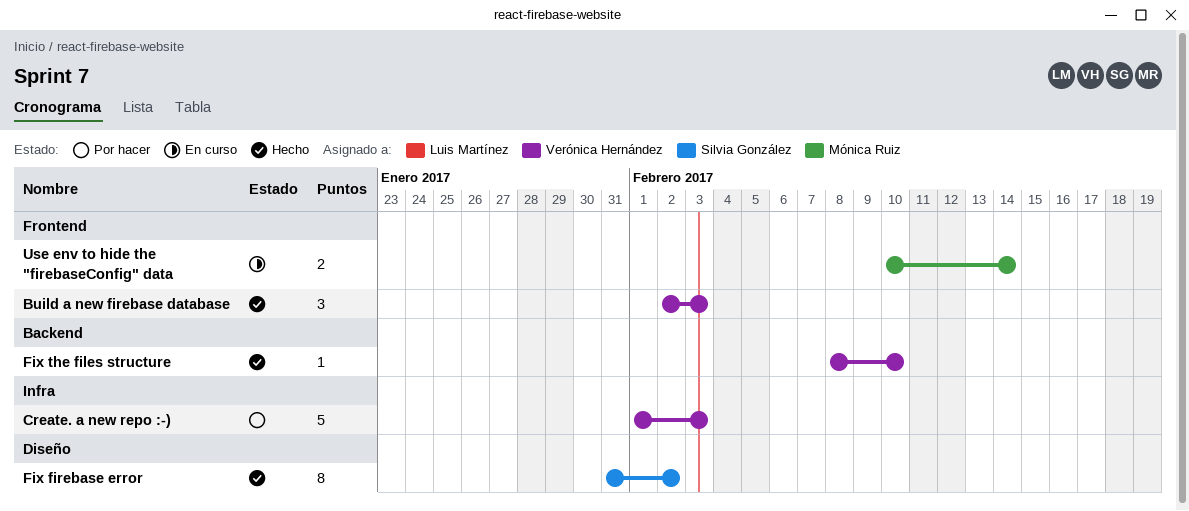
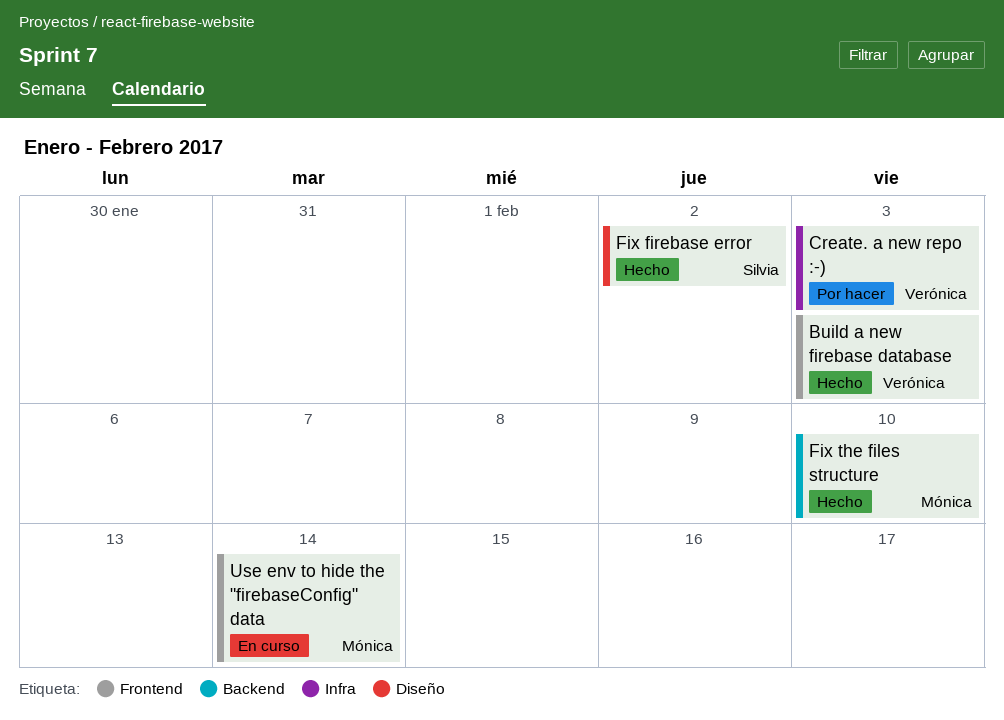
Fix the files structure, owner: Verónica Hernández -> Mónica Ruiz

